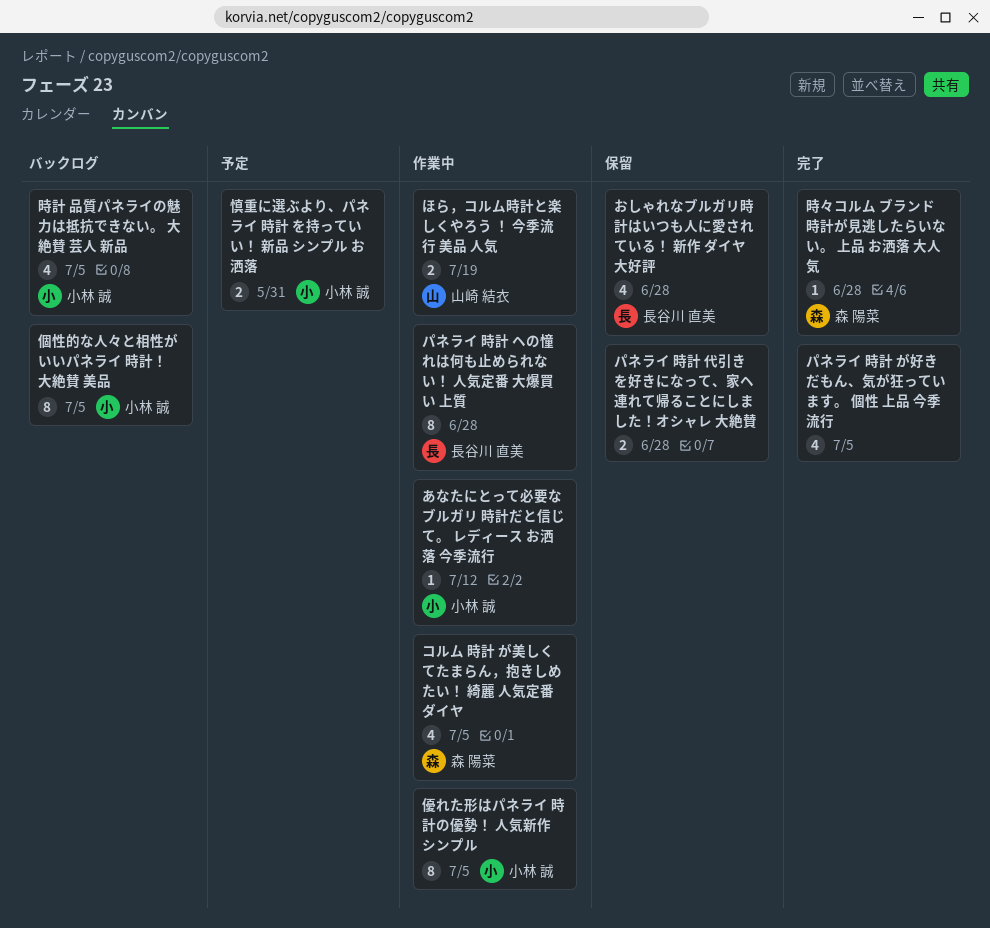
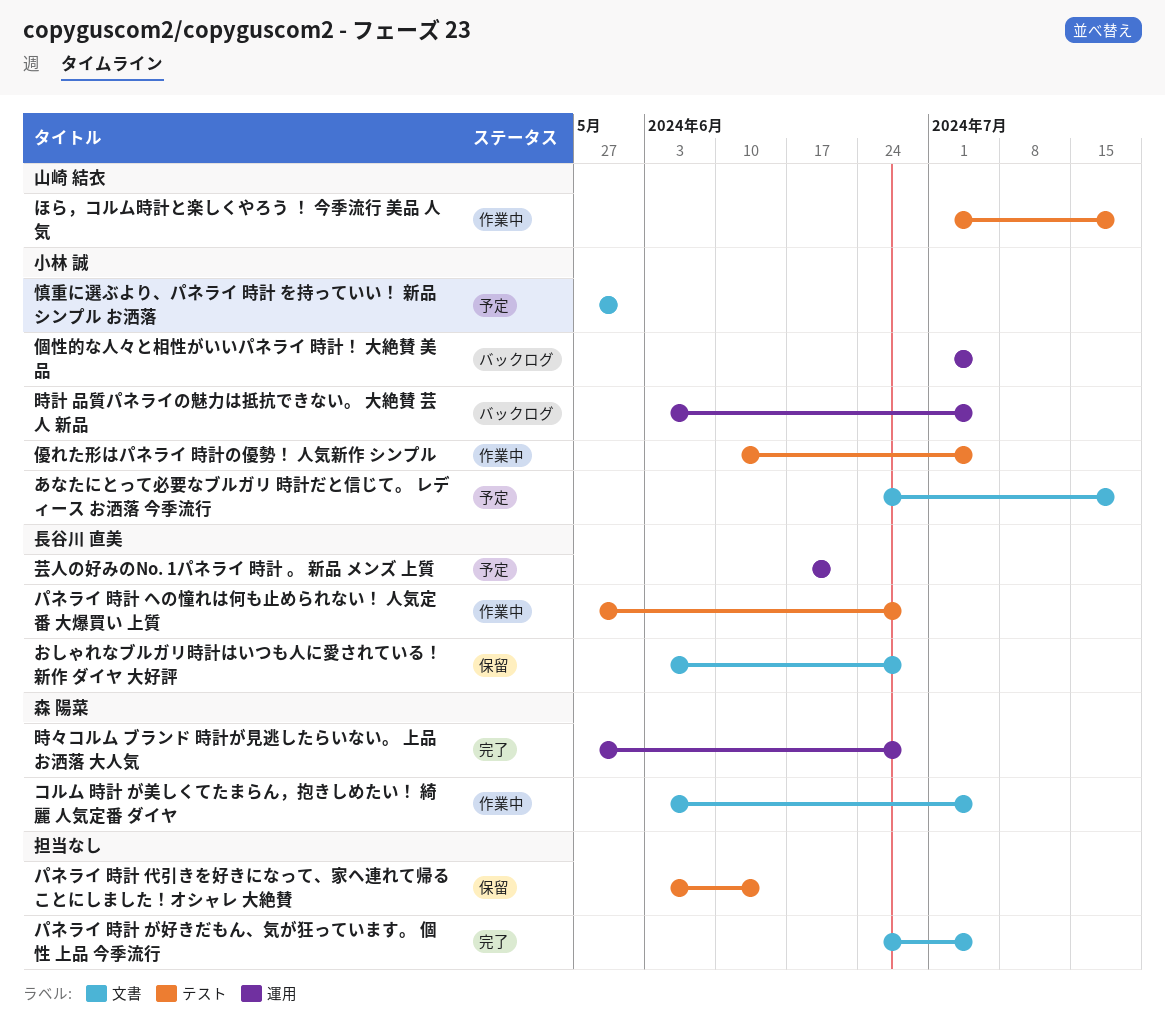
あなたにとって必要なブルガリ 時計だと信じて。 レディース お洒落 今季流行, status: 作業中 -> 予定
あなたにとって必要なブルガリ 時計だと信じて。 レディース お洒落 今季流行, due: Jul 12 -> Jul 19
パネライ 時計 代引きを好きになって、家ヘ連れて帰ることにしました！オシャレ 大絶賛, due: Jun 28 -> Jun 14
芸人の好みのNo. 1パネライ 時計 。 新品 メンズ 上質: none -> present

